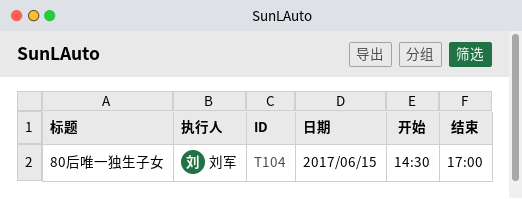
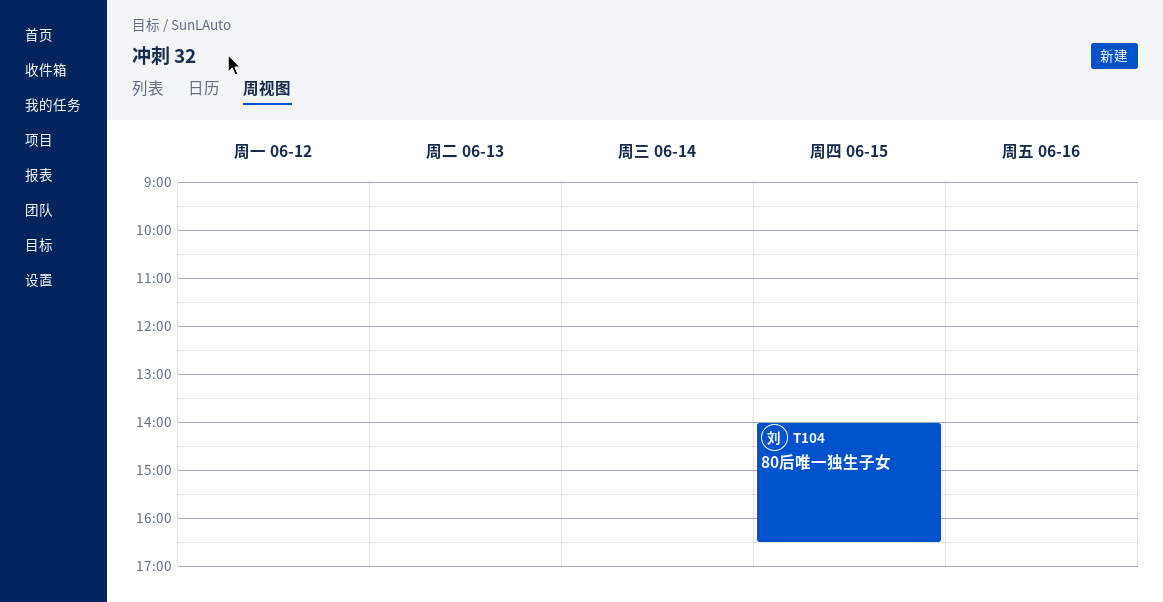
T104, begins: 14:30 -> 14:00
T104, ends: 17:00 -> 16:30

